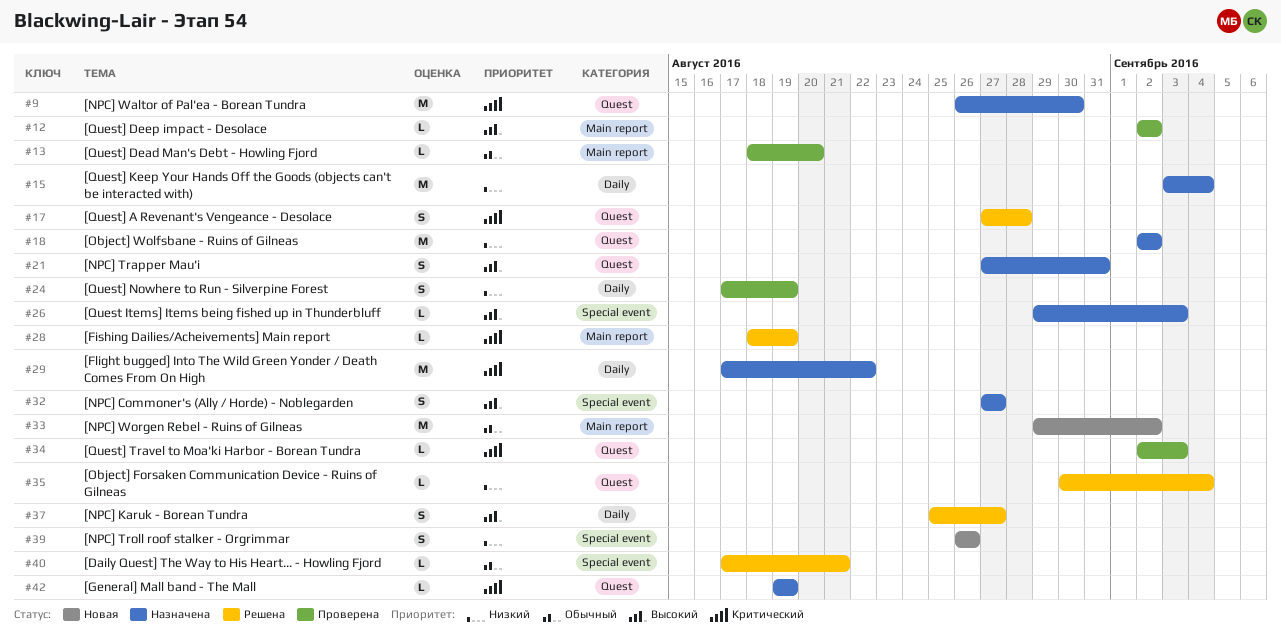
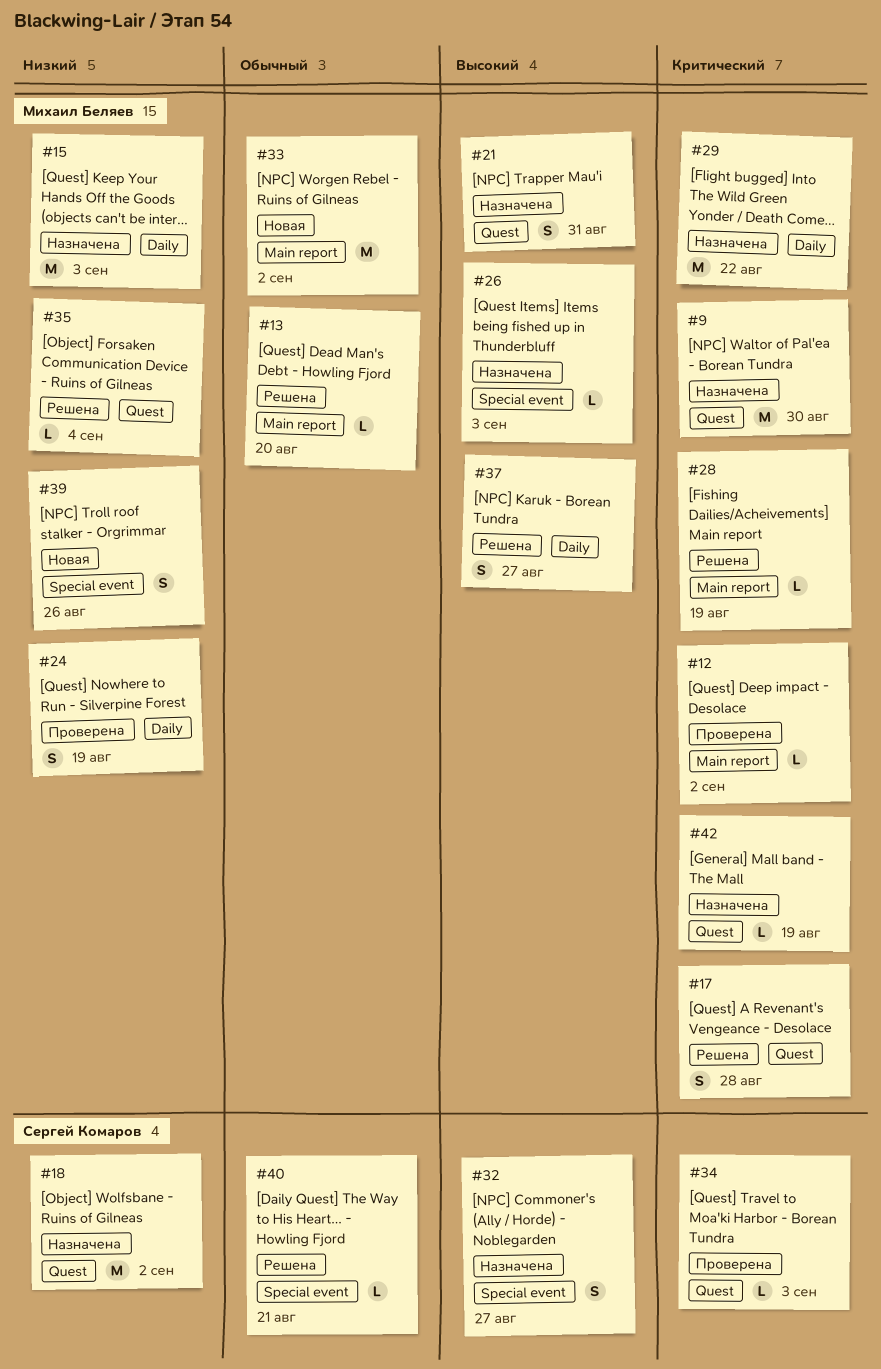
#12, priority: Высокий -> Критический
#13, status: Проверена -> Решена
#15, due: Sep 4 -> Sep 3

